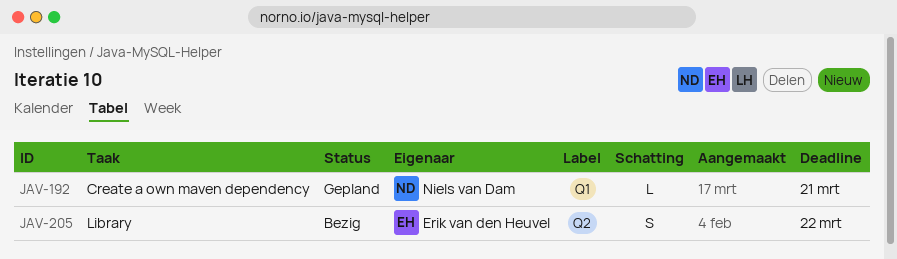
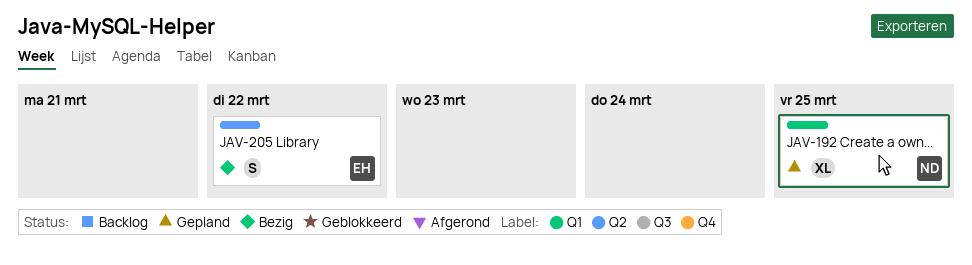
JAV-192, estimate: L -> XL
JAV-192, due: Mar 21 -> Mar 25

